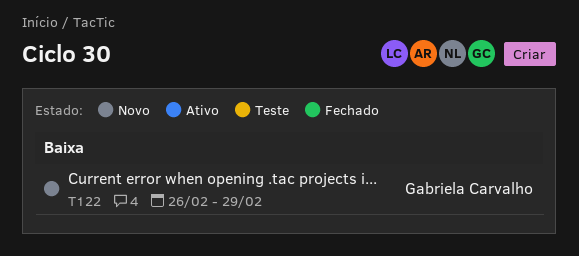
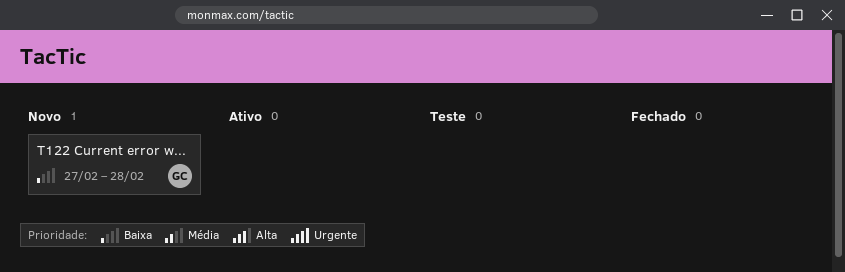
T122, start: Feb 26 -> Feb 27
T122, due: Feb 29 -> Feb 28

